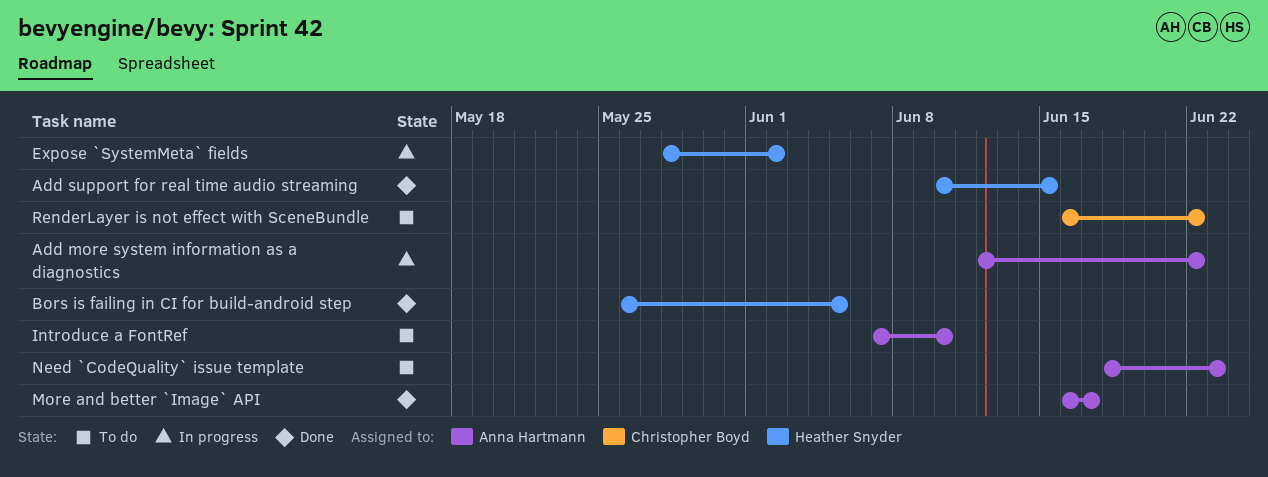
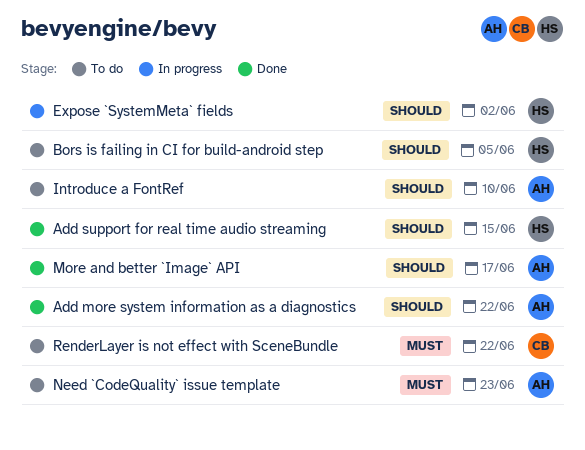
Add more system information as a diagnostics, status: In progress -> Done
Bors is failing in CI for build-android step, status: Done -> To do

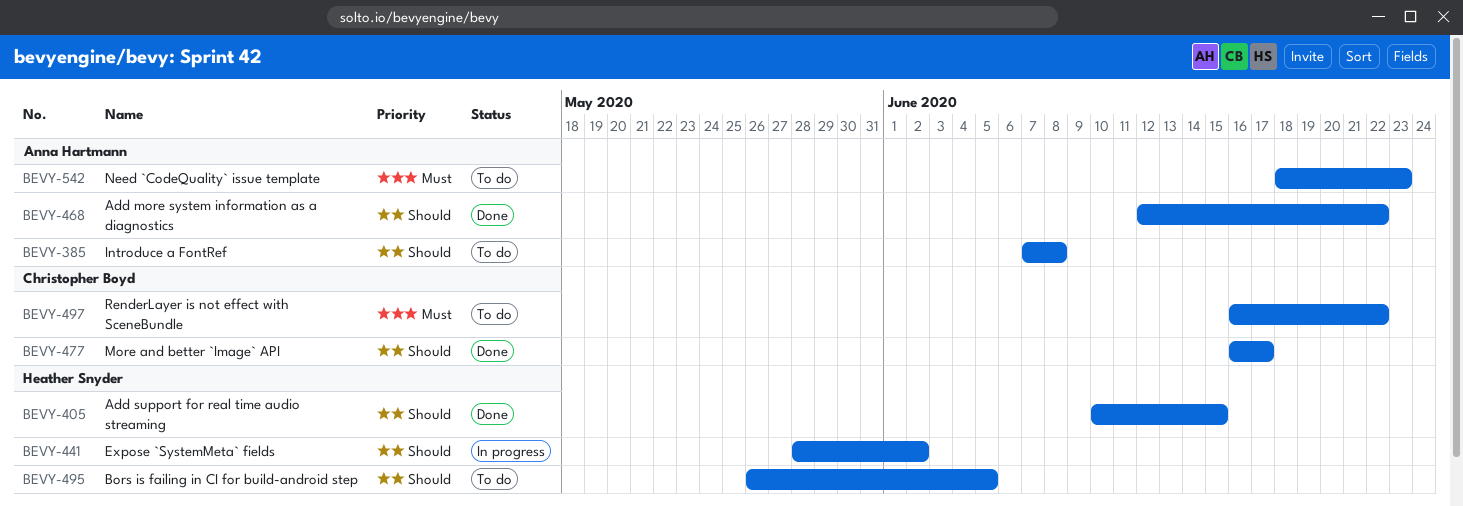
Introduce a FontRef, due: Jun 10 -> Jun 8
More and better `Image` API, owner: Anna Hartmann -> Christopher Boyd

